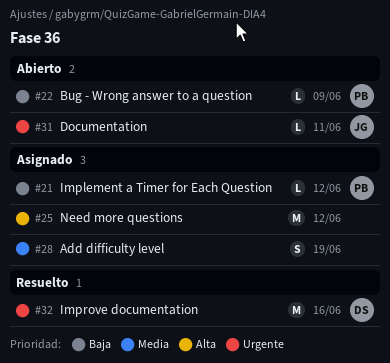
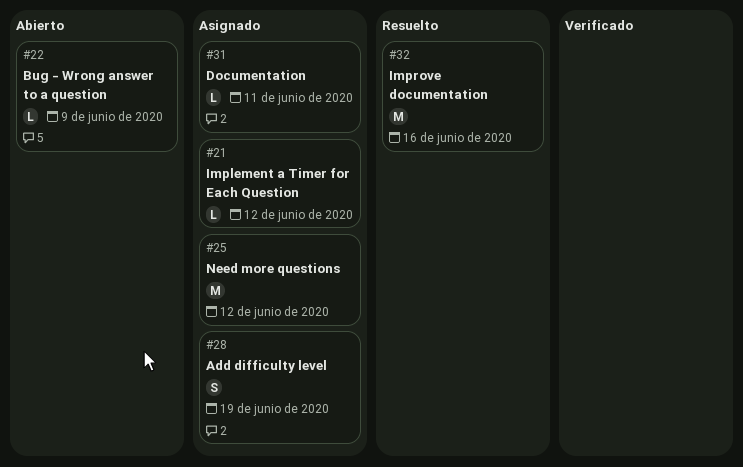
#31, status: Abierto -> Asignado

